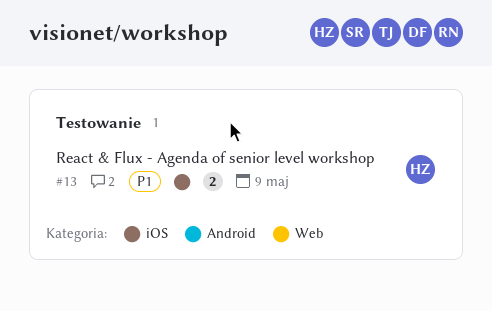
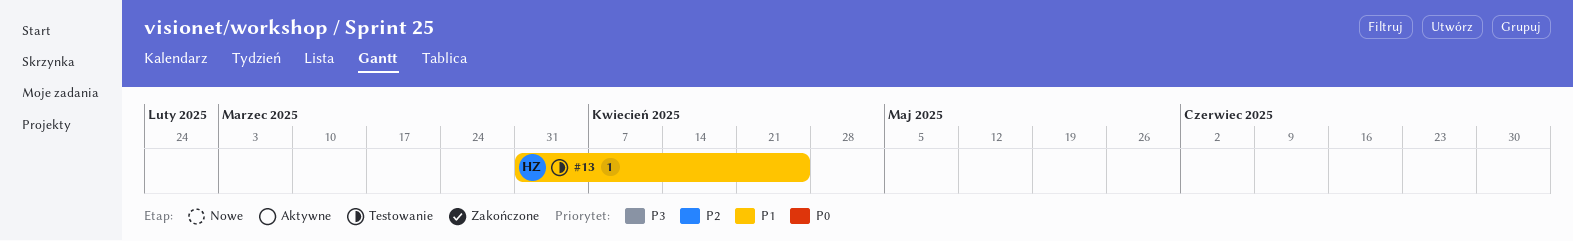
#13, estimate: 2 -> 1
#13, due: May 9 -> Apr 25

